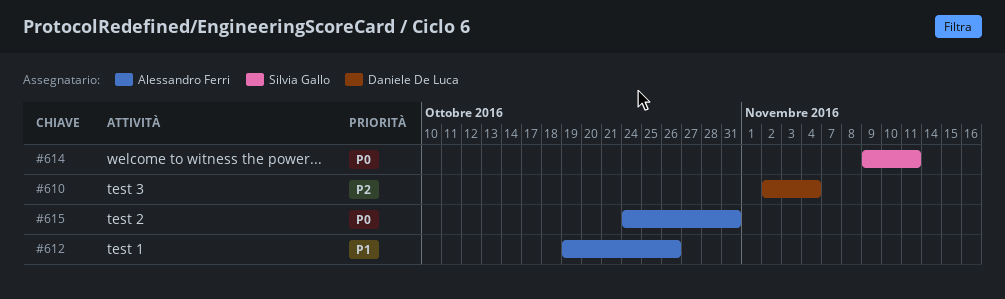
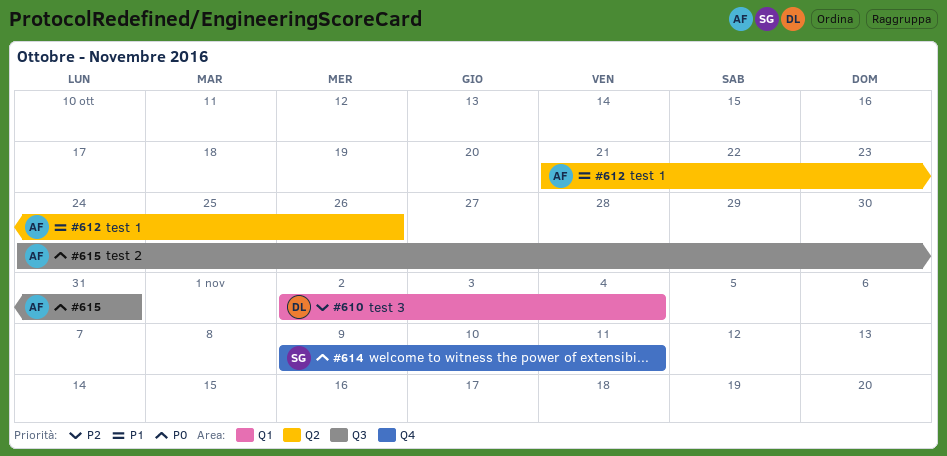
#612, start: Oct 19 -> Oct 21

